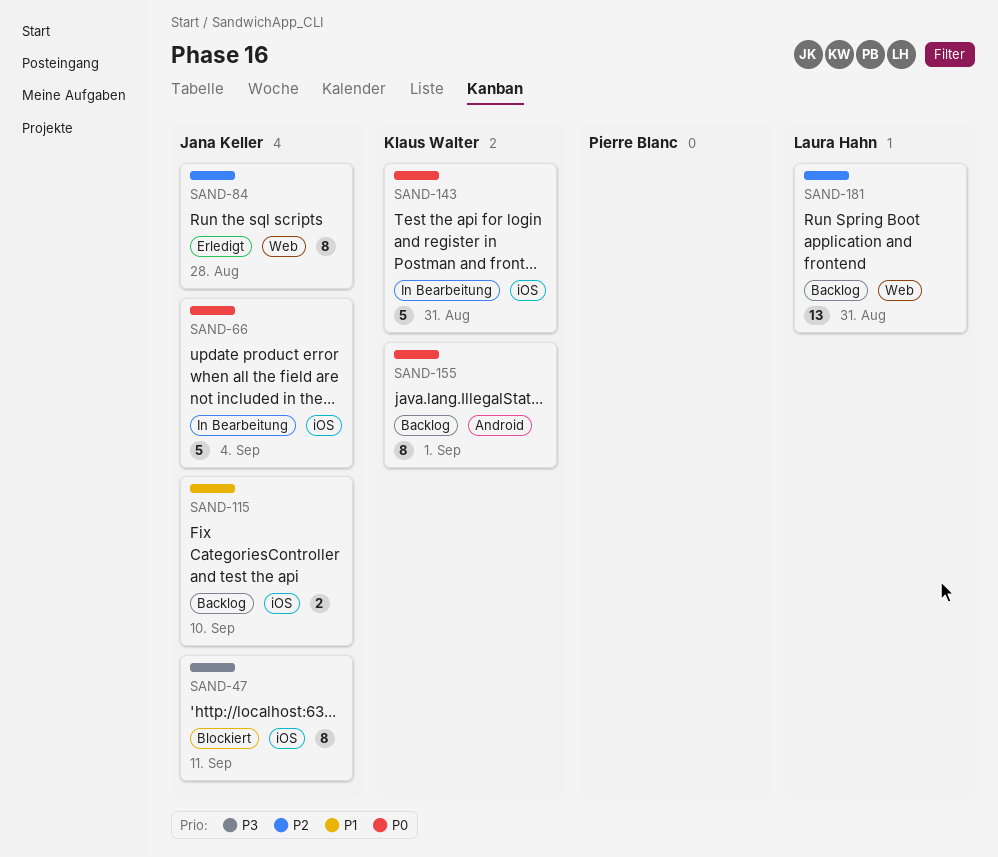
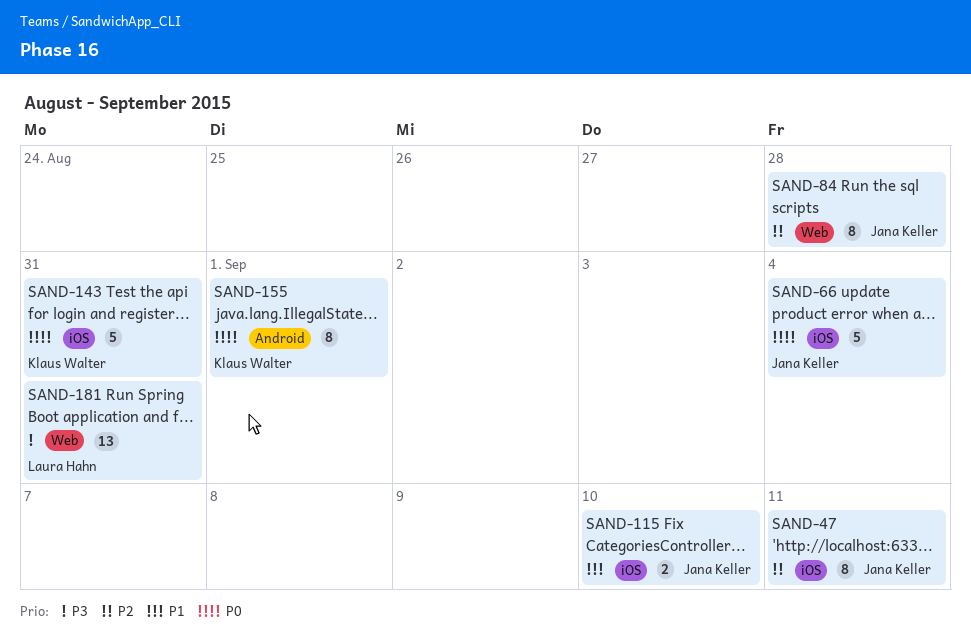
SAND-47, priority: P3 -> P2
SAND-181, priority: P2 -> P3

